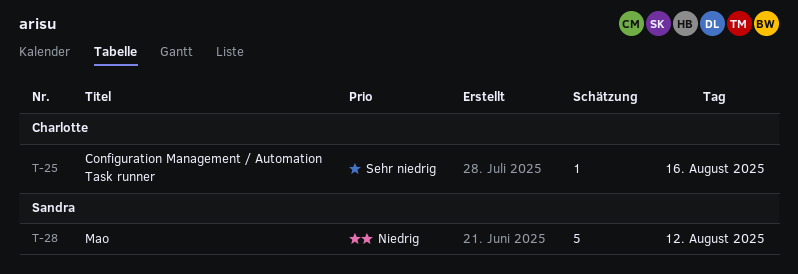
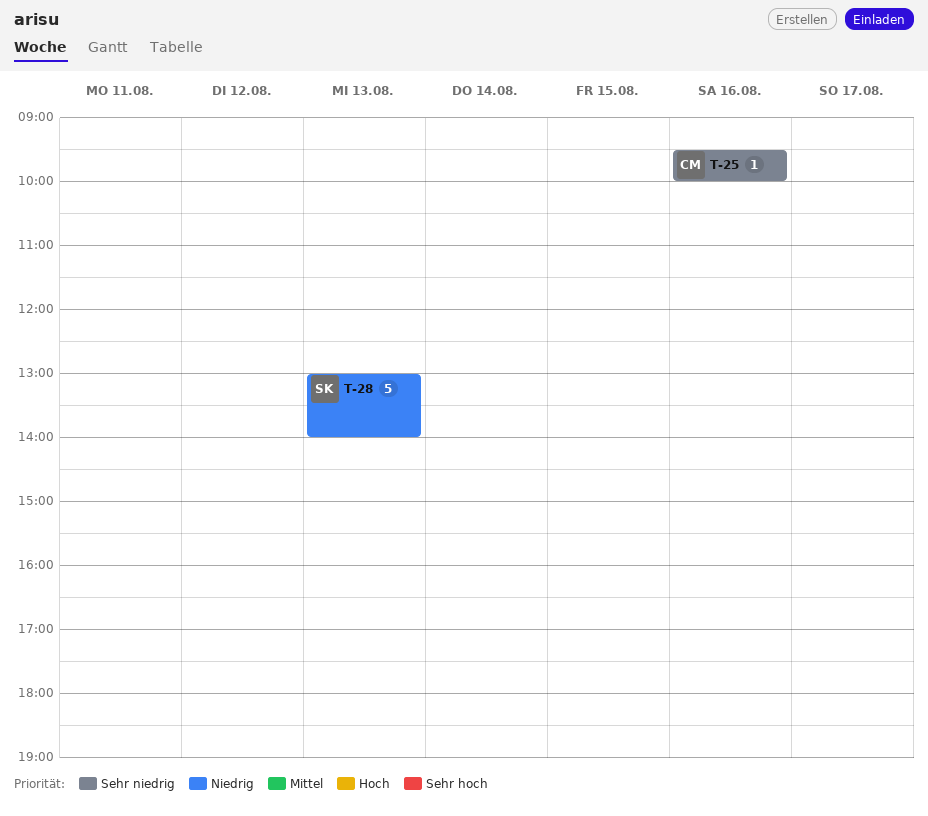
T-28, day: Aug 12 -> Aug 13

